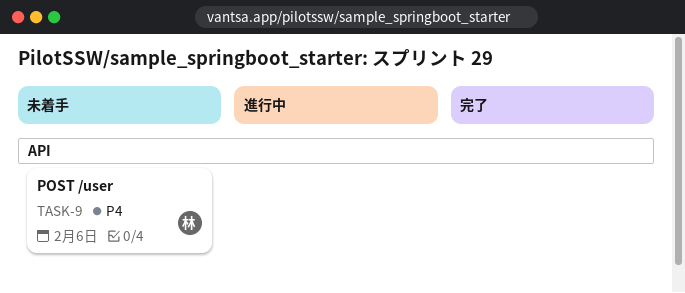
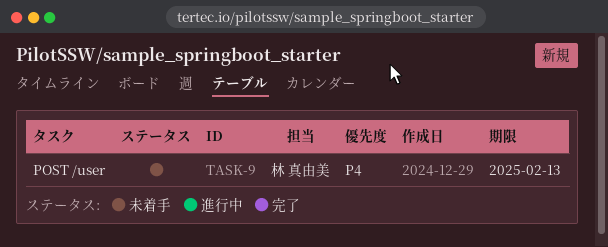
TASK-9, due: Feb 6 -> Feb 13

